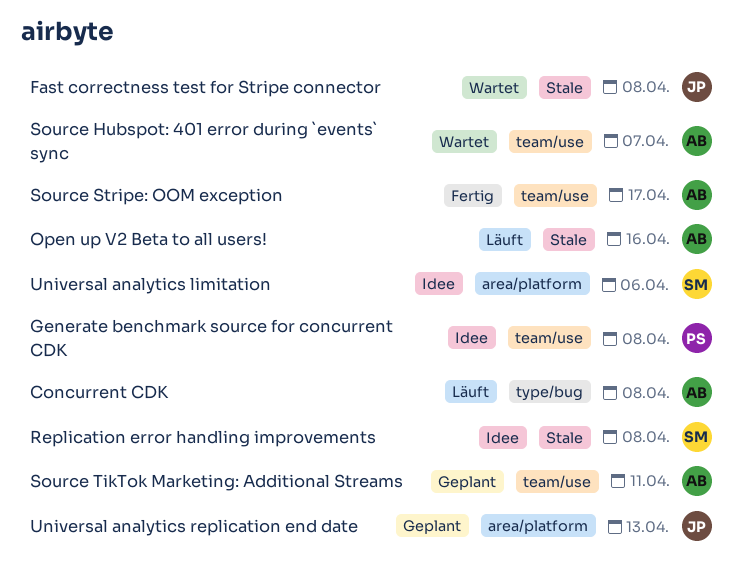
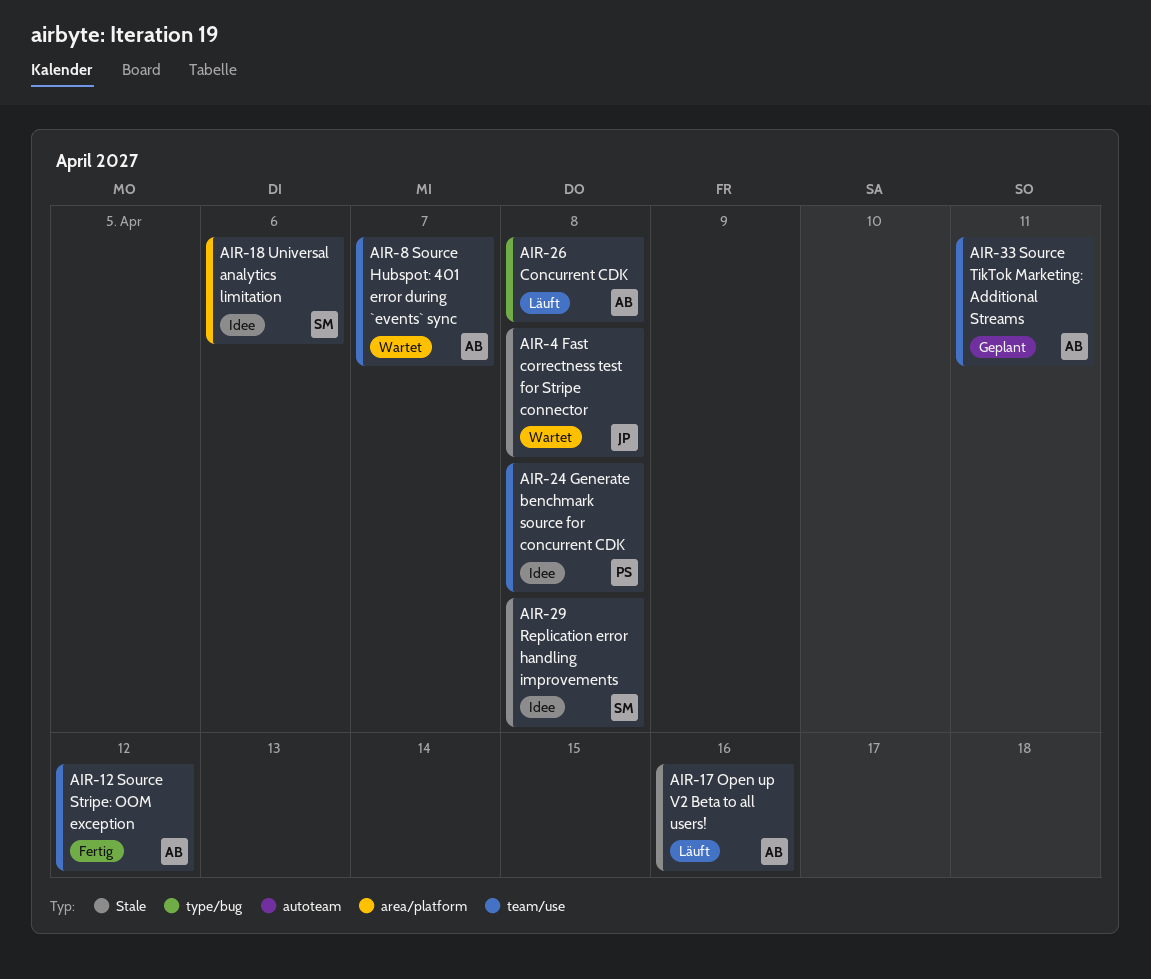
Source Stripe: OOM exception, due: Apr 17 -> Apr 12
Universal analytics replication end date: present -> none

